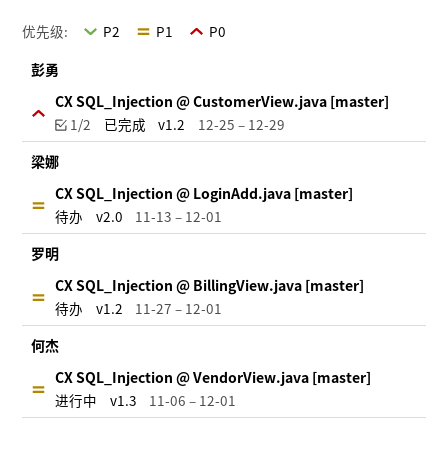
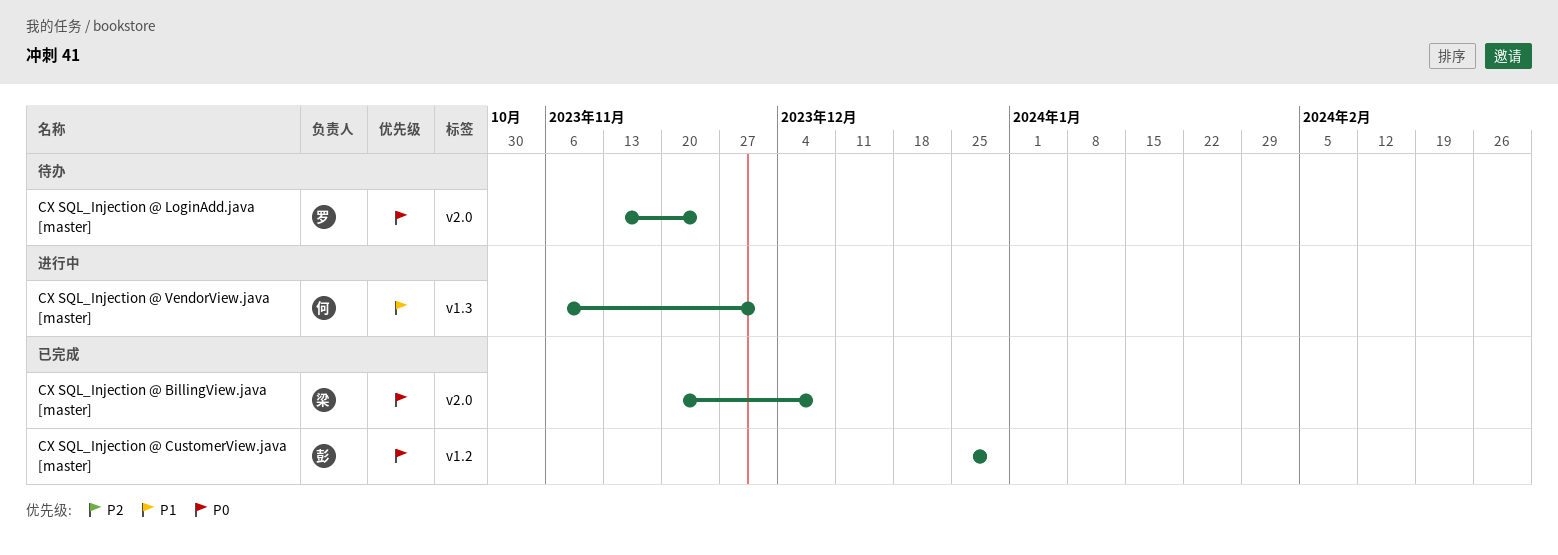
CX SQL_Injection @ BillingView.java [master], status: 待办 -> 已完成
CX SQL_Injection @ BillingView.java [master], owner: 罗明 -> 梁娜
CX SQL_Injection @ BillingView.java [master], priority: P1 -> P0
CX SQL_Injection @ BillingView.java [master], label: v1.2 -> v2.0
CX SQL_Injection @ BillingView.java [master], start: Nov 27 -> Nov 20
CX SQL_Injection @ BillingView.java [master], due: Dec 1 -> Dec 8
CX SQL_Injection @ LoginAdd.java [master], owner: 梁娜 -> 罗明
CX SQL_Injection @ LoginAdd.java [master], priority: P1 -> P0
CX SQL_Injection @ LoginAdd.java [master], due: Dec 1 -> Nov 24

